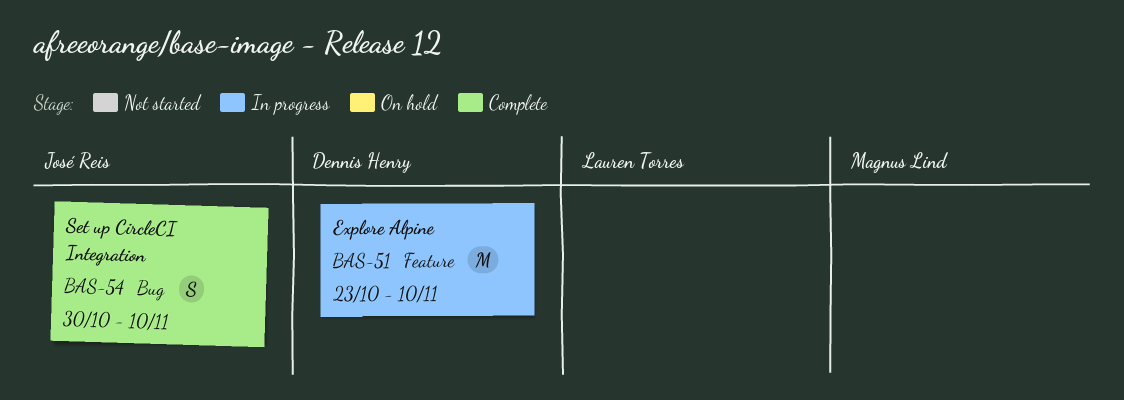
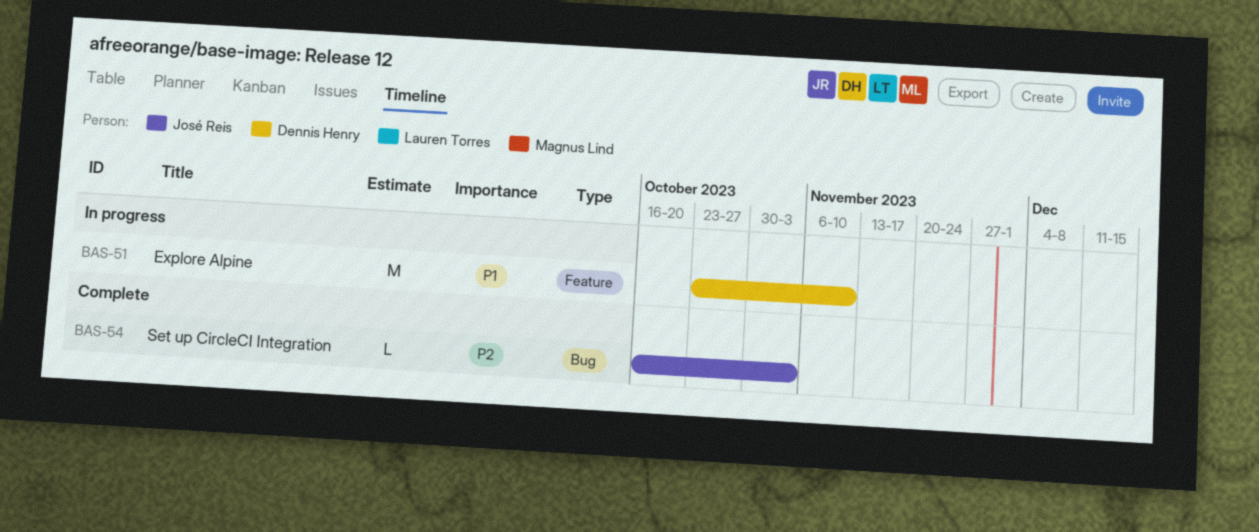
BAS-54, estimate: S -> L
BAS-54, start: Oct 30 -> Oct 16
BAS-54, due: Nov 10 -> Nov 3

